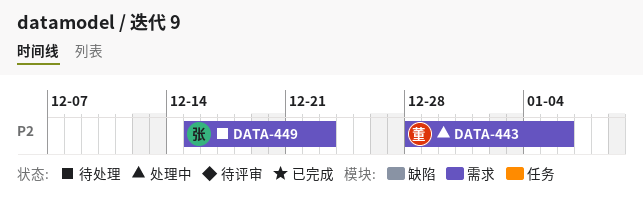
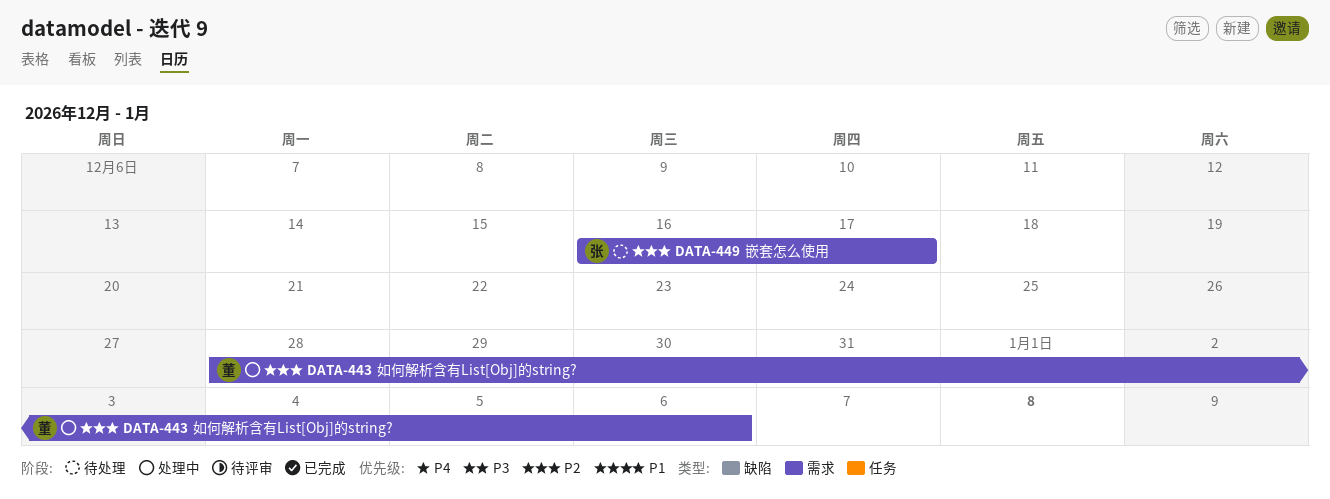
DATA-449, start: Dec 15 -> Dec 16
DATA-449, due: Dec 23 -> Dec 17

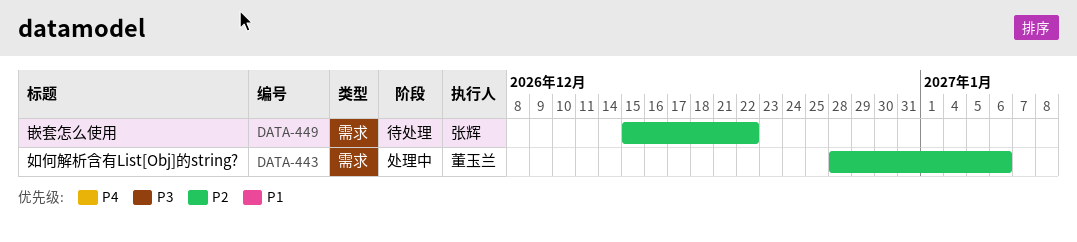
DATA-449, start: Dec 16 -> Dec 15
DATA-449, due: Dec 17 -> Dec 22

